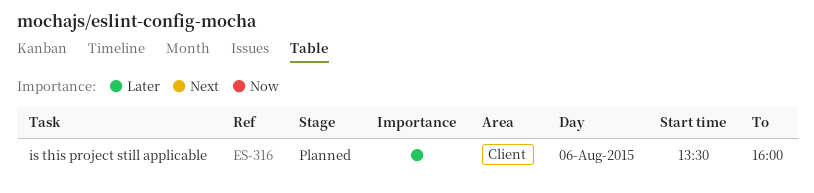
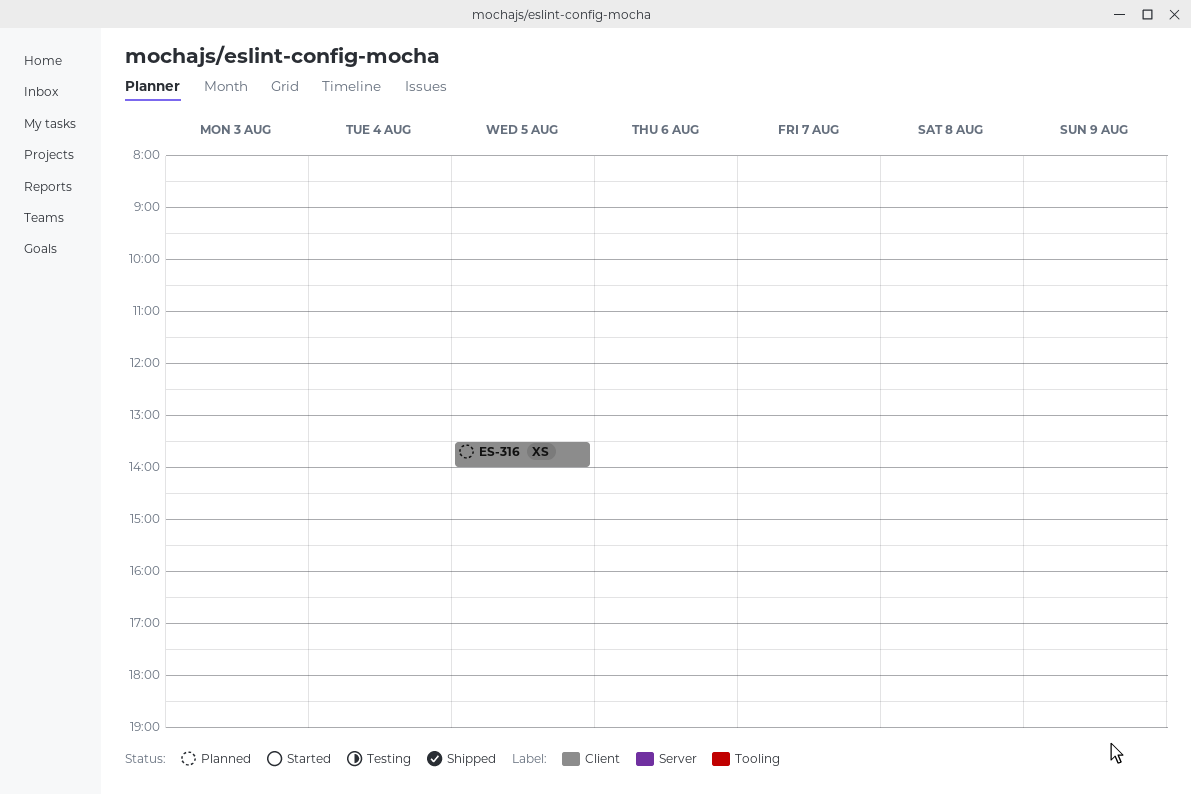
ES-316, day: Aug 6 -> Aug 5
ES-316, ends: 16:00 -> 14:00

